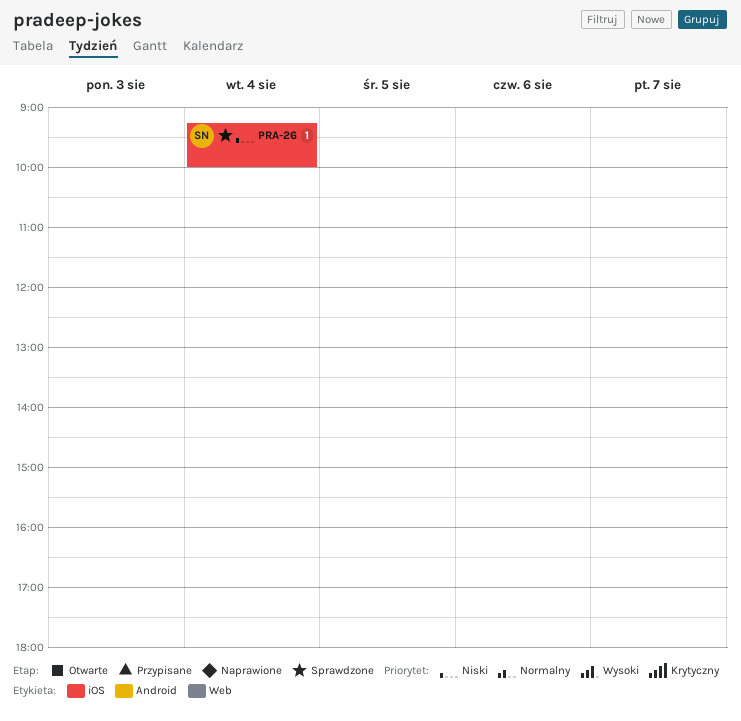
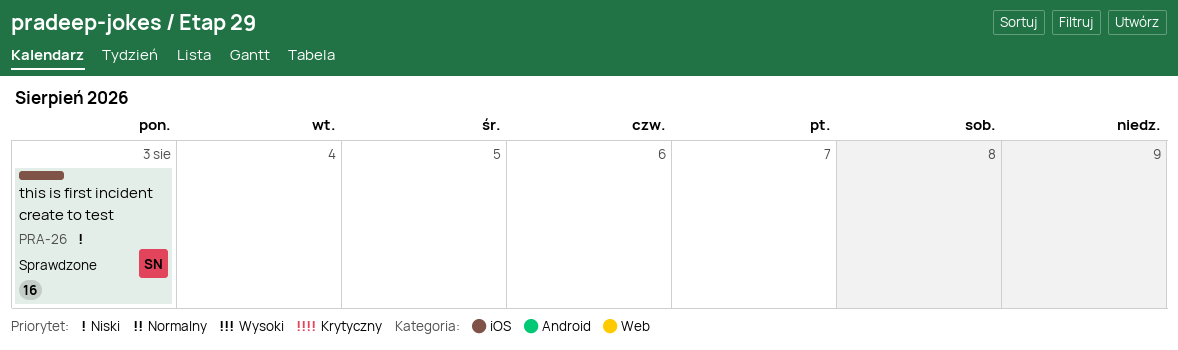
PRA-26, estimate: 1 -> 16
PRA-26, day: Aug 4 -> Aug 3

